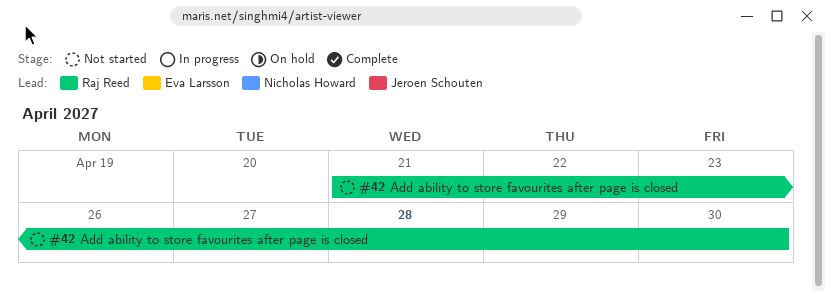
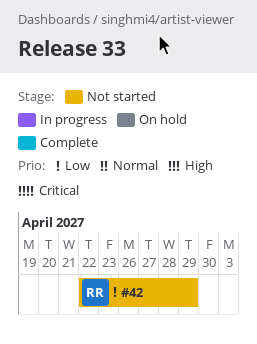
#42, start: Apr 21 -> Apr 22
#42, due: Apr 30 -> Apr 29

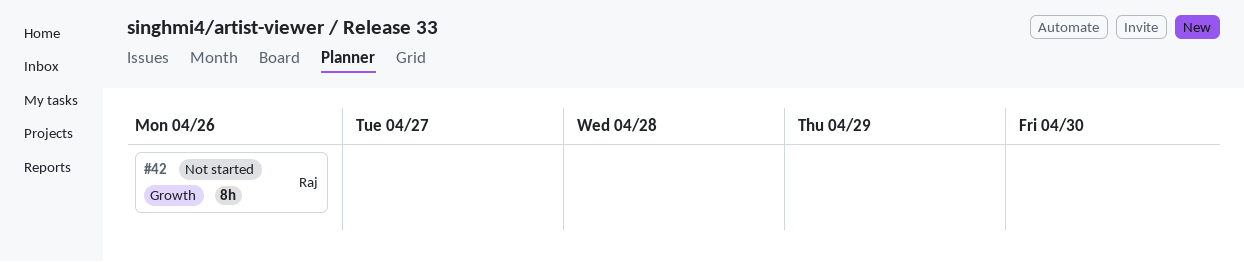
#42, due: Apr 29 -> Apr 26

